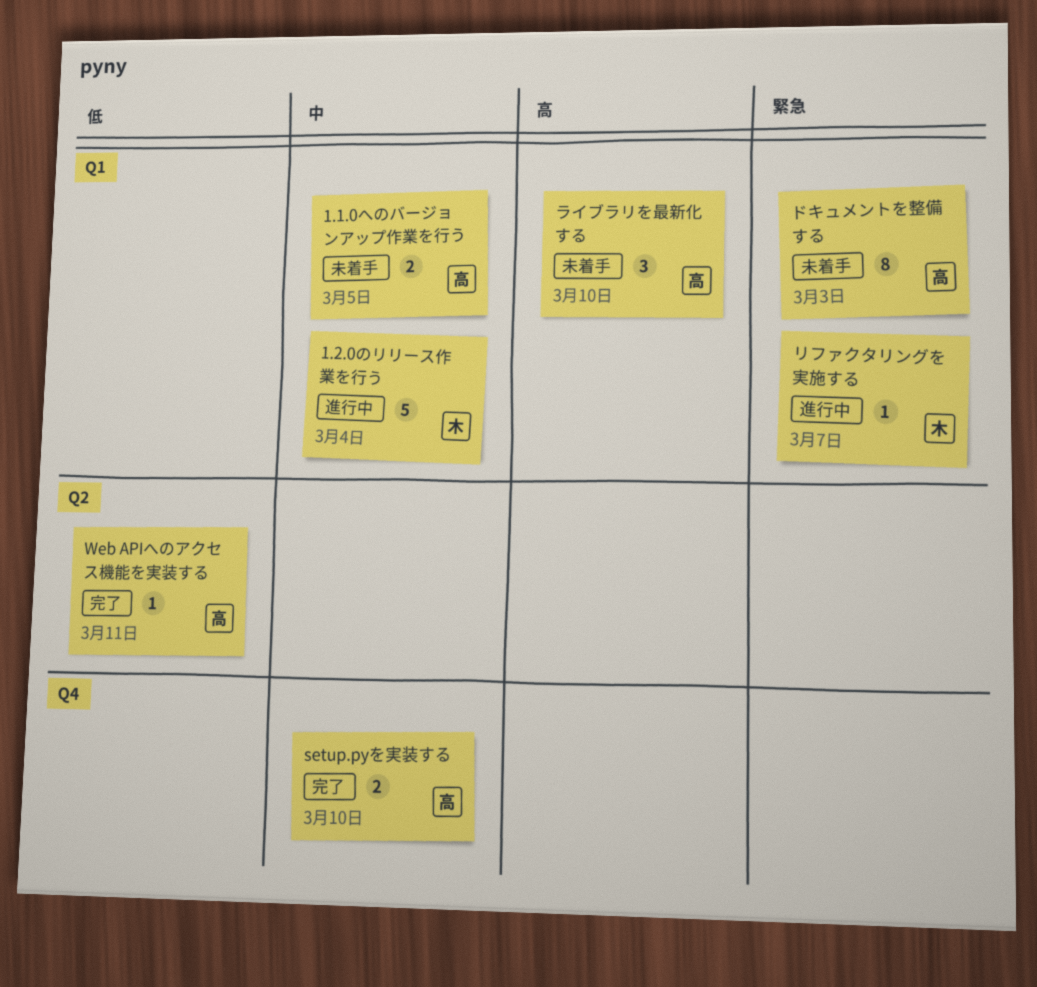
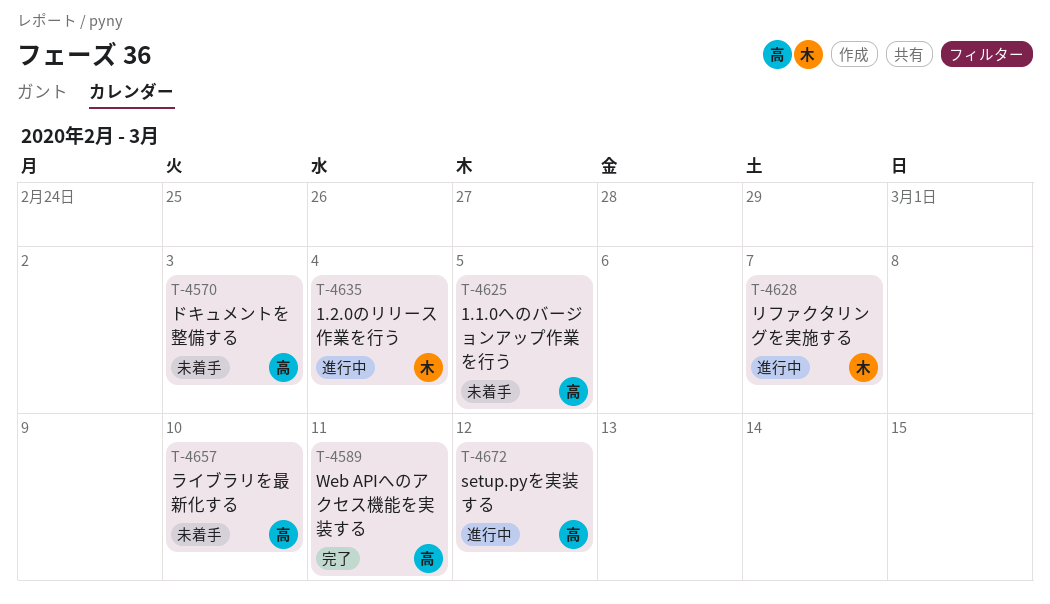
setup.pyを実装する, status: 完了 -> 進行中
setup.pyを実装する, due: Mar 10 -> Mar 12

